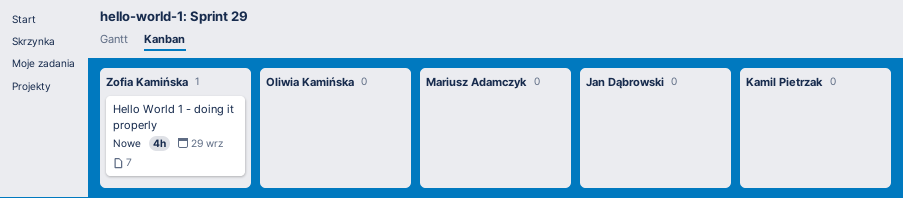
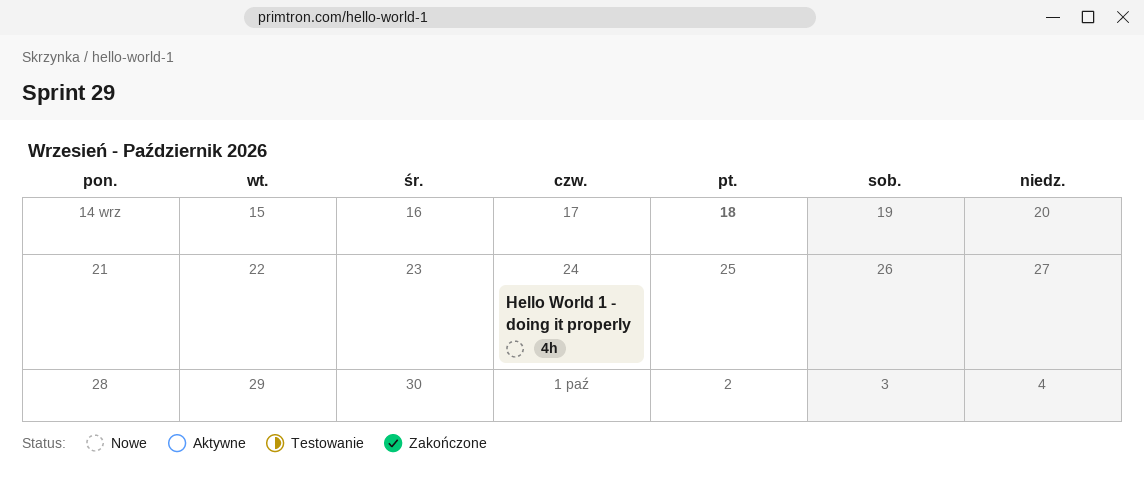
Hello World 1 - doing it properly, due: Sep 29 -> Sep 24

